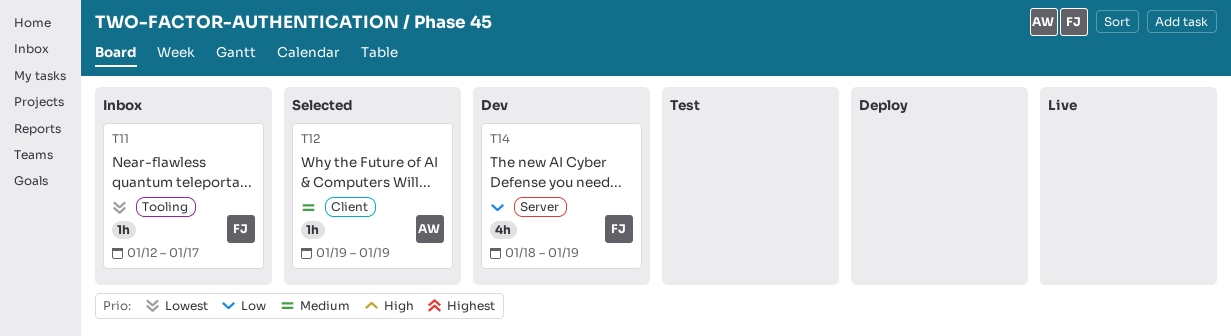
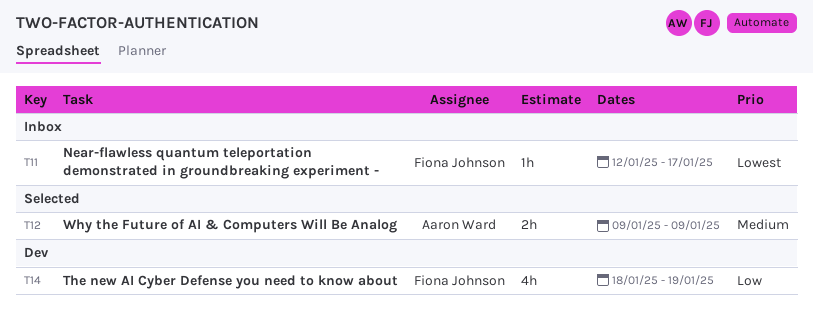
T12, estimate: 1h -> 2h
T12, start: Jan 19 -> Jan 9
T12, due: Jan 19 -> Jan 9

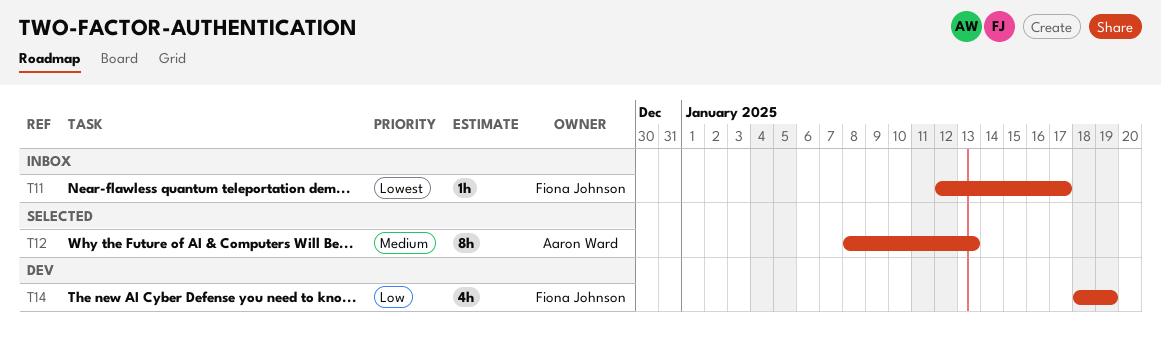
T12, estimate: 2h -> 8h
T12, start: Jan 9 -> Jan 8
T12, due: Jan 9 -> Jan 13

